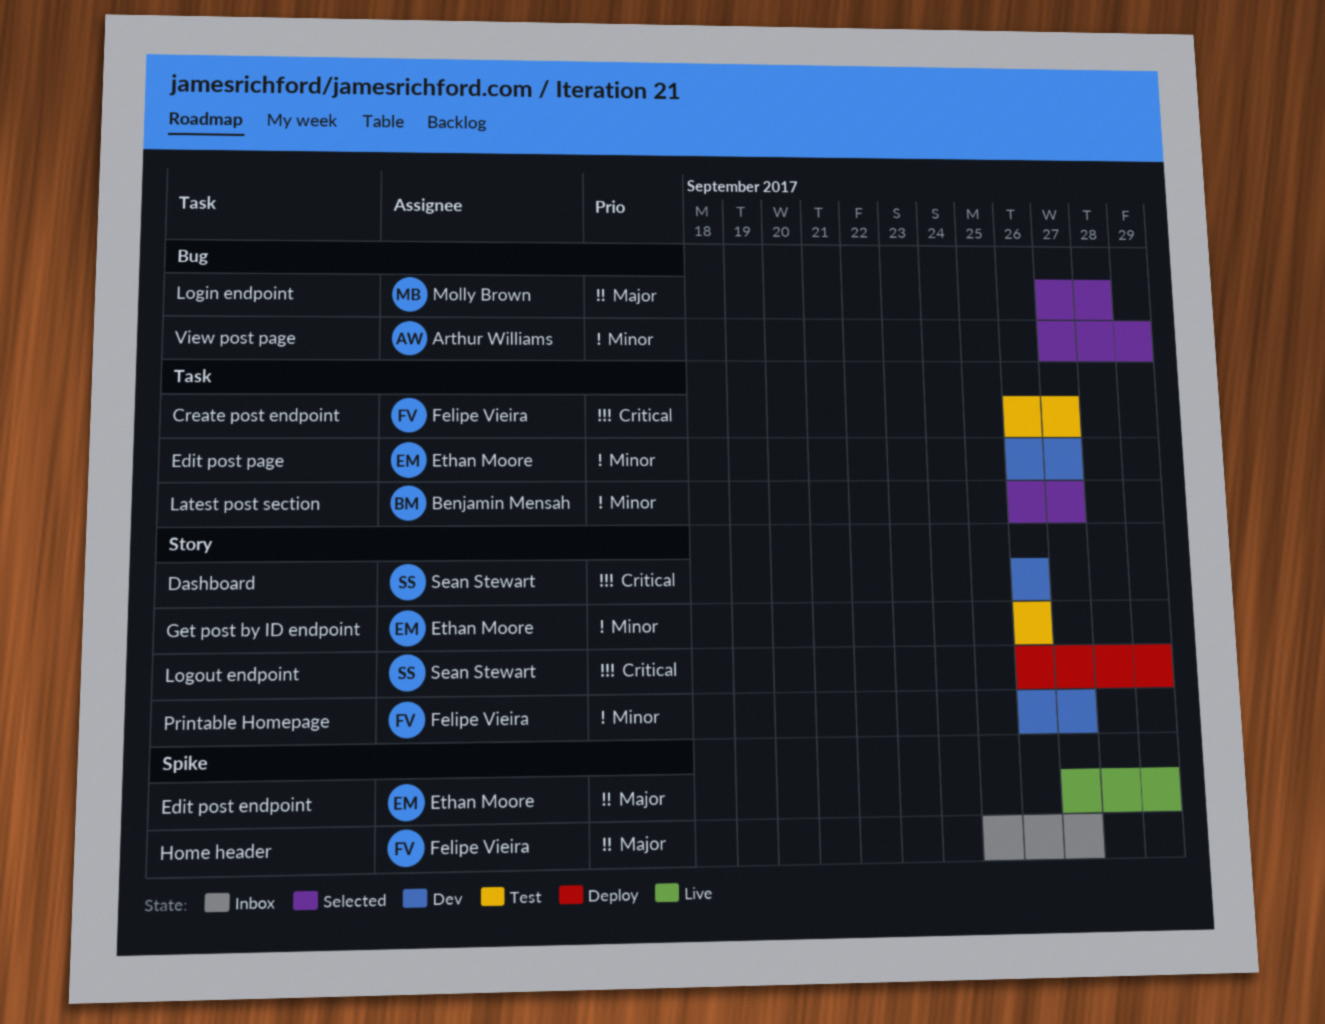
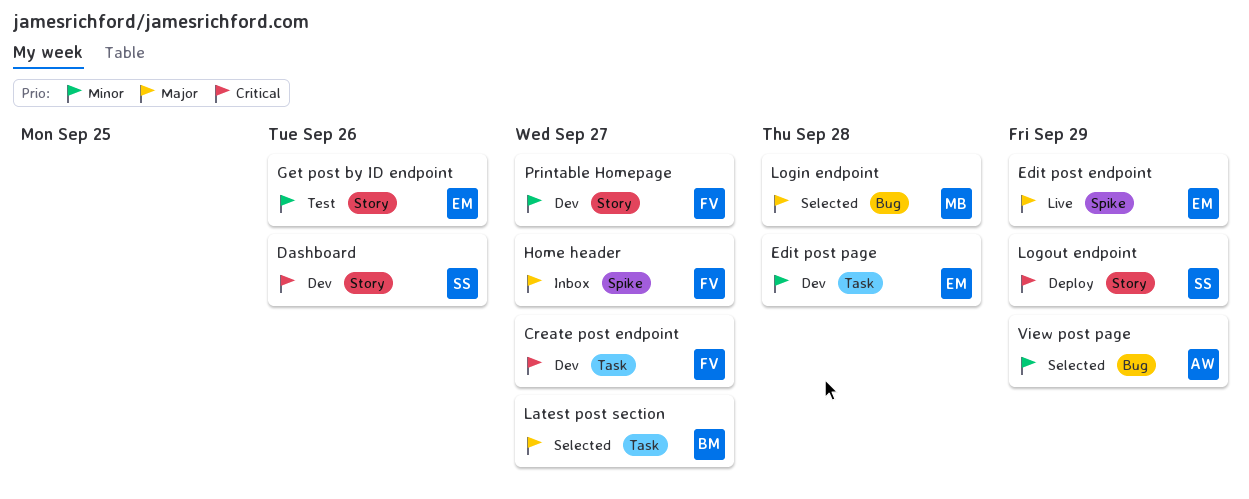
Create post endpoint, status: Test -> Dev
Edit post page, due: Sep 27 -> Sep 28
Latest post section, priority: Minor -> Major

